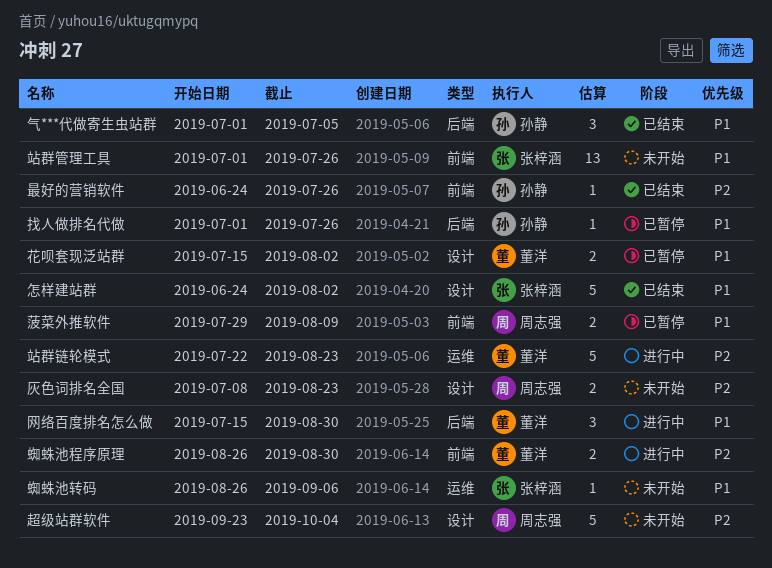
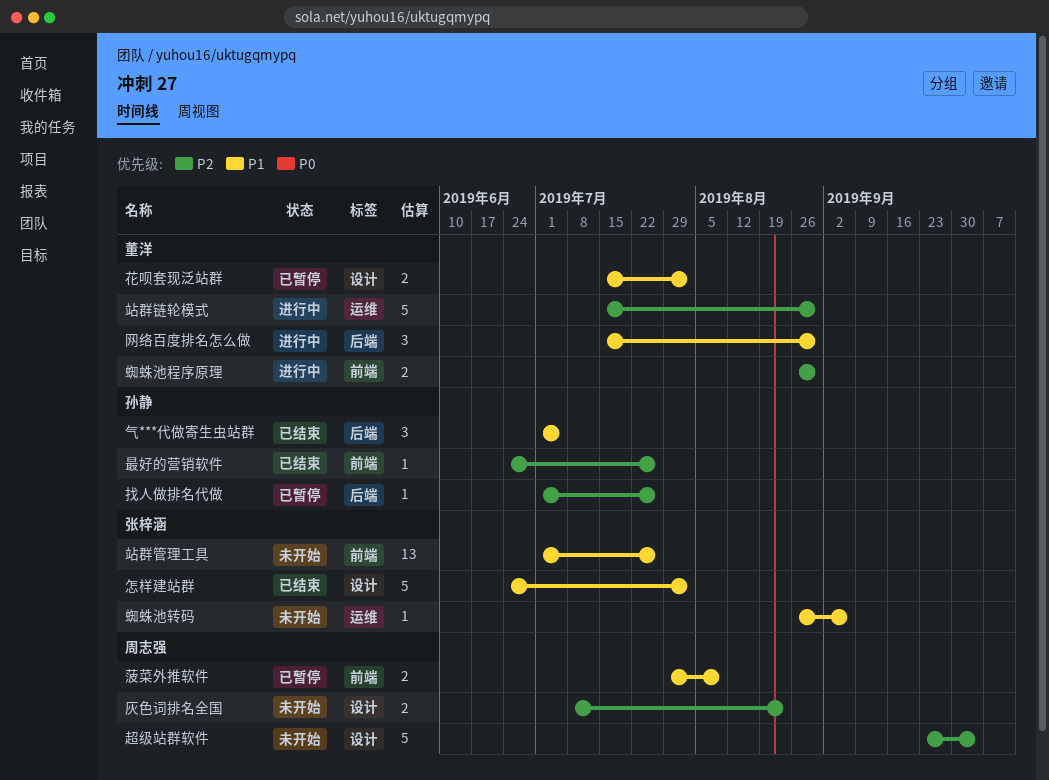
找人做排名代做, priority: P1 -> P2
站群链轮模式, start: Jul 22 -> Jul 15
站群链轮模式, due: Aug 23 -> Aug 30

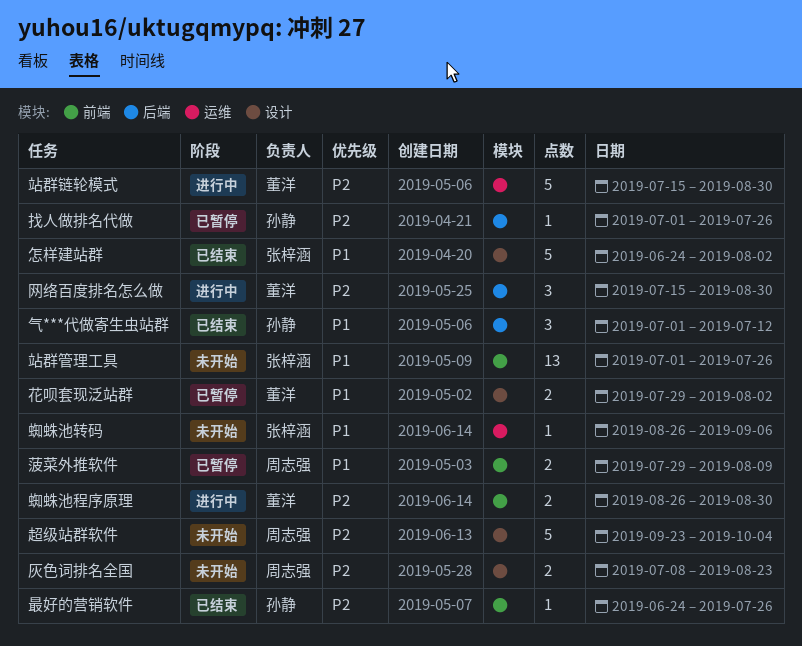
气***代做寄生虫站群, due: Jul 5 -> Jul 12
网络百度排名怎么做, priority: P1 -> P2
花呗套现泛站群, start: Jul 15 -> Jul 29

